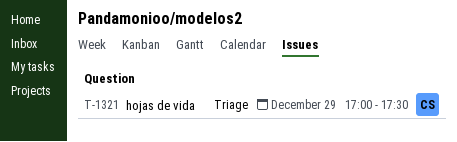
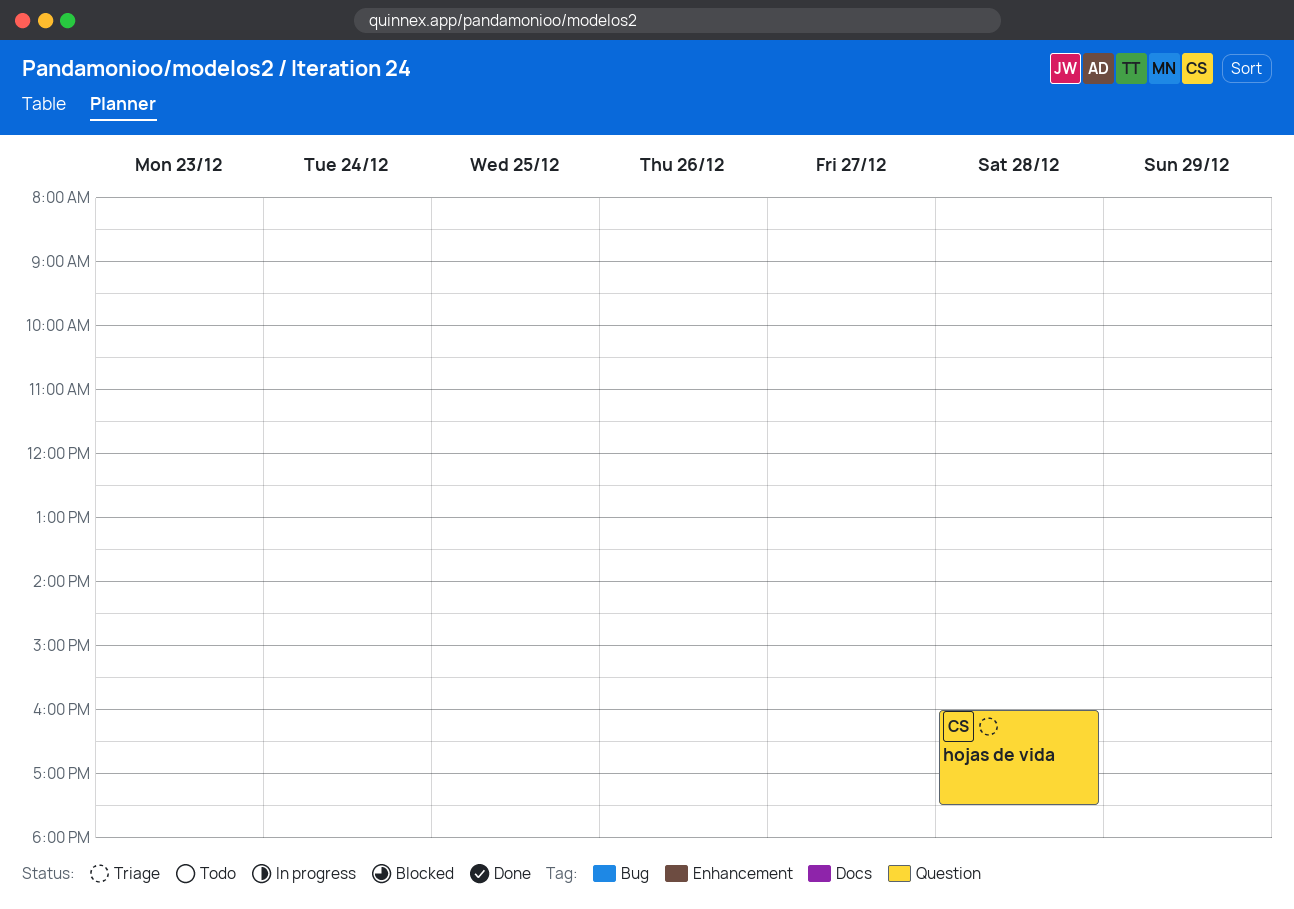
hojas de vida, day: Dec 29 -> Dec 28
hojas de vida, begins: 17:00 -> 16:00

